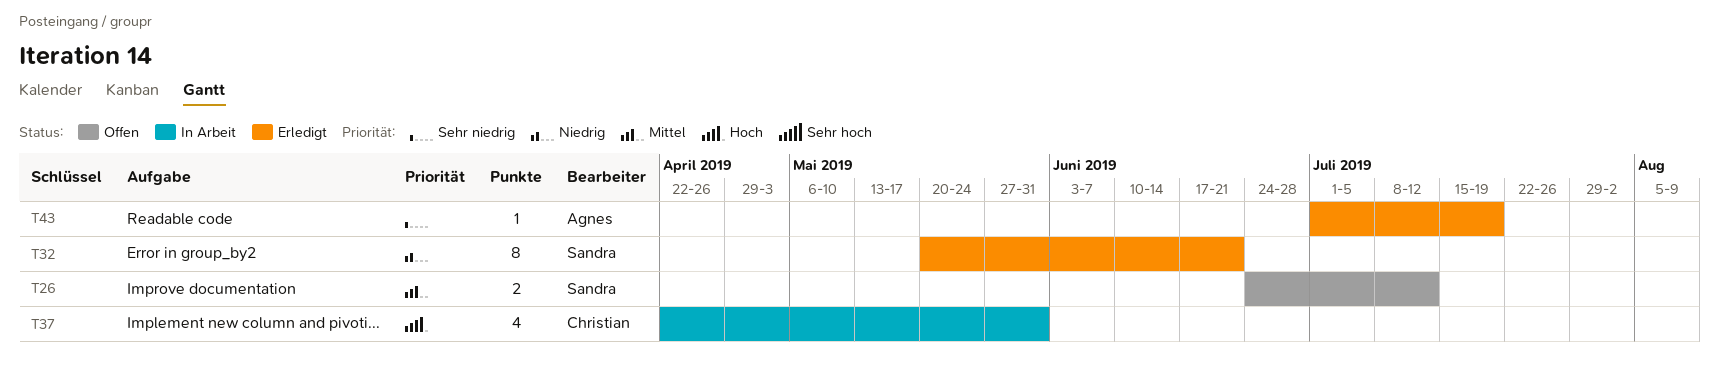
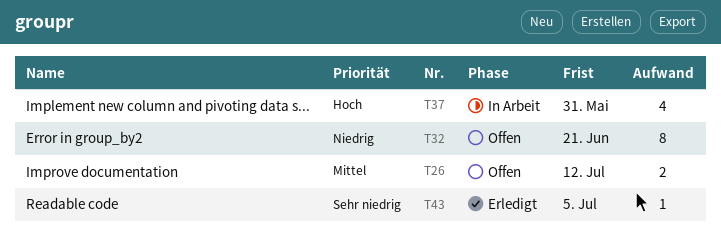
T32, status: Erledigt -> Offen
T43, due: Jul 19 -> Jul 5

